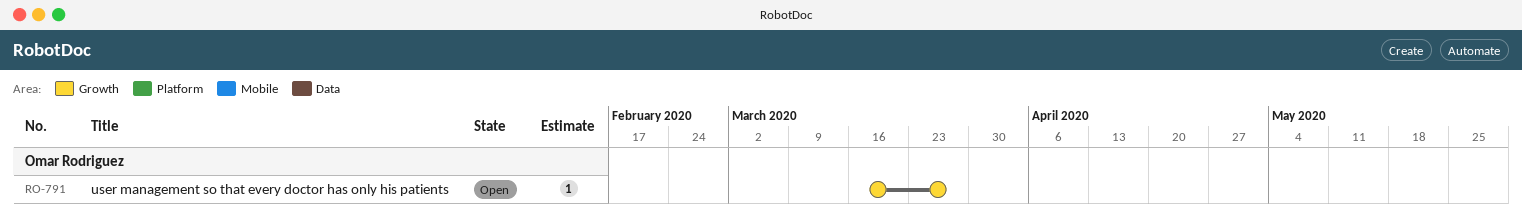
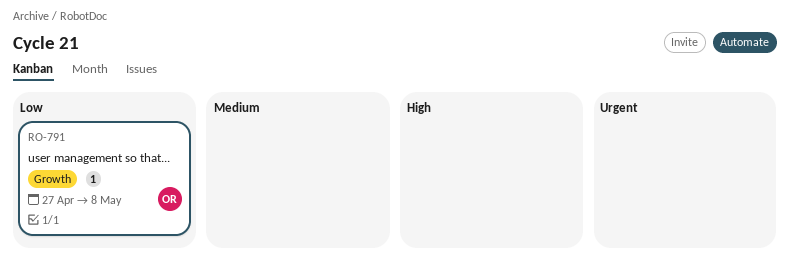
RO-791, start: Mar 16 -> Apr 27
RO-791, due: Mar 27 -> May 8

